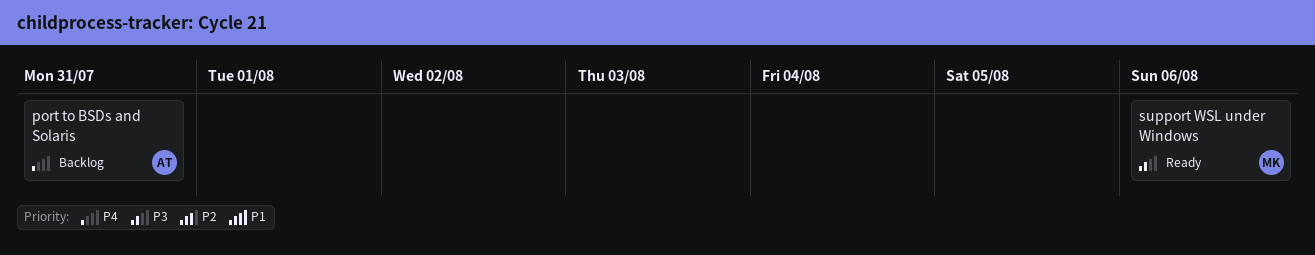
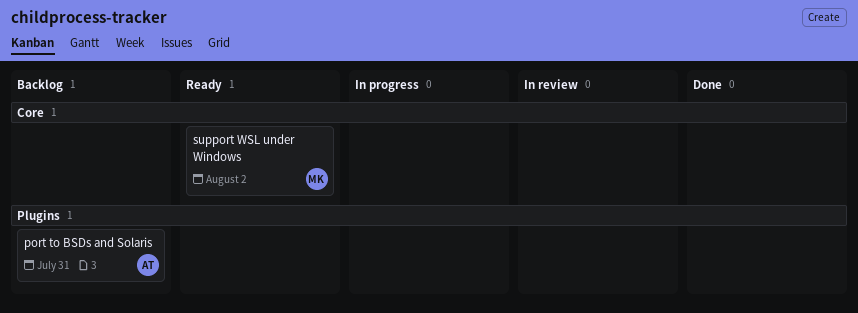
support WSL under Windows, due: Aug 6 -> Aug 2

